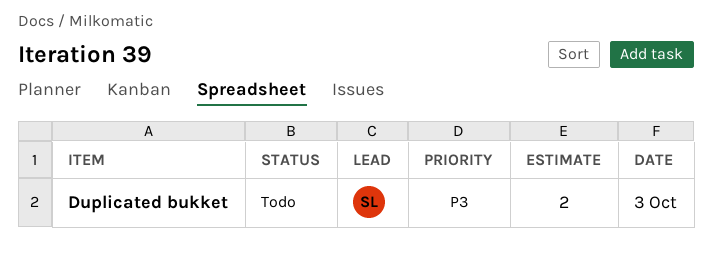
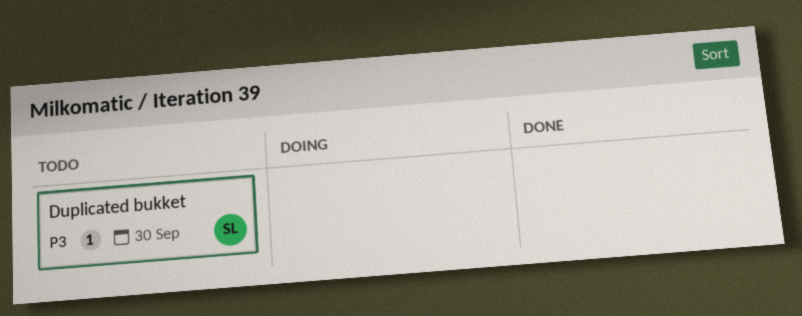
Duplicated bukket, estimate: 2 -> 1
Duplicated bukket, day: Oct 3 -> Sep 30

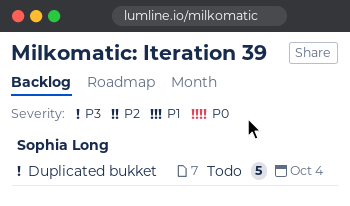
Duplicated bukket, estimate: 1 -> 5
Duplicated bukket, day: Sep 30 -> Oct 4

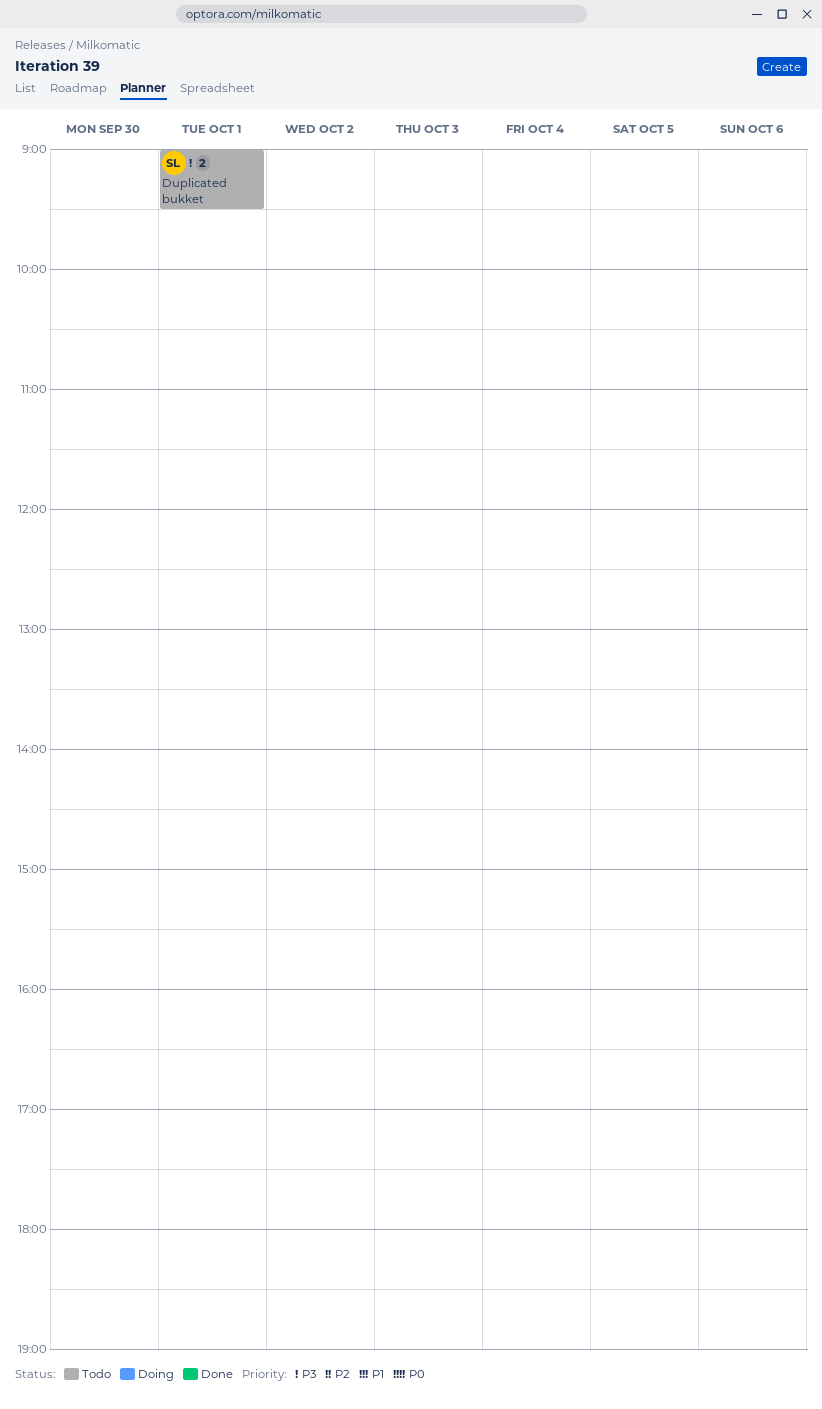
Duplicated bukket, estimate: 5 -> 2
Duplicated bukket, day: Oct 4 -> Oct 1

